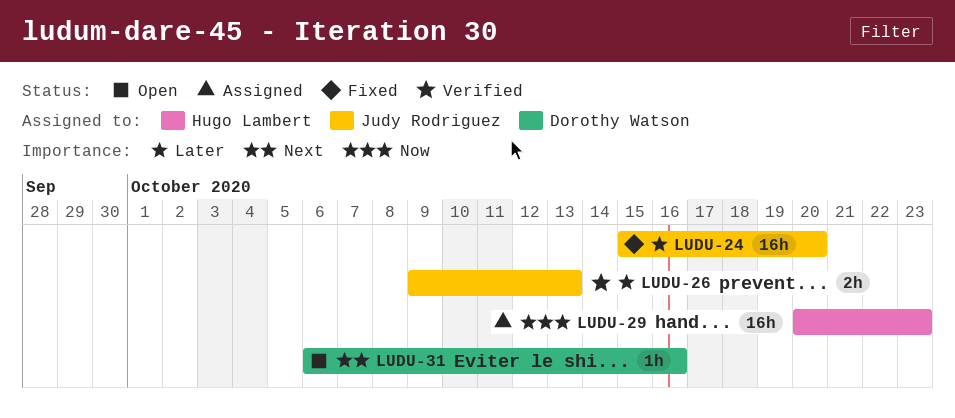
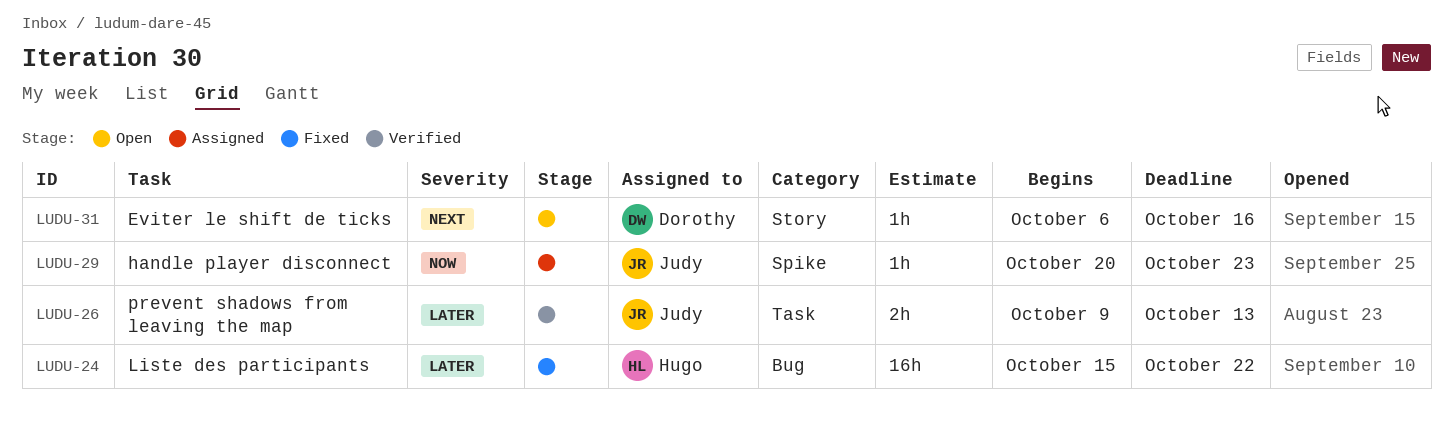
LUDU-24, owner: Judy Rodriguez -> Hugo Lambert
LUDU-24, due: Oct 20 -> Oct 22
LUDU-29, owner: Hugo Lambert -> Judy Rodriguez
LUDU-29, estimate: 16h -> 1h

